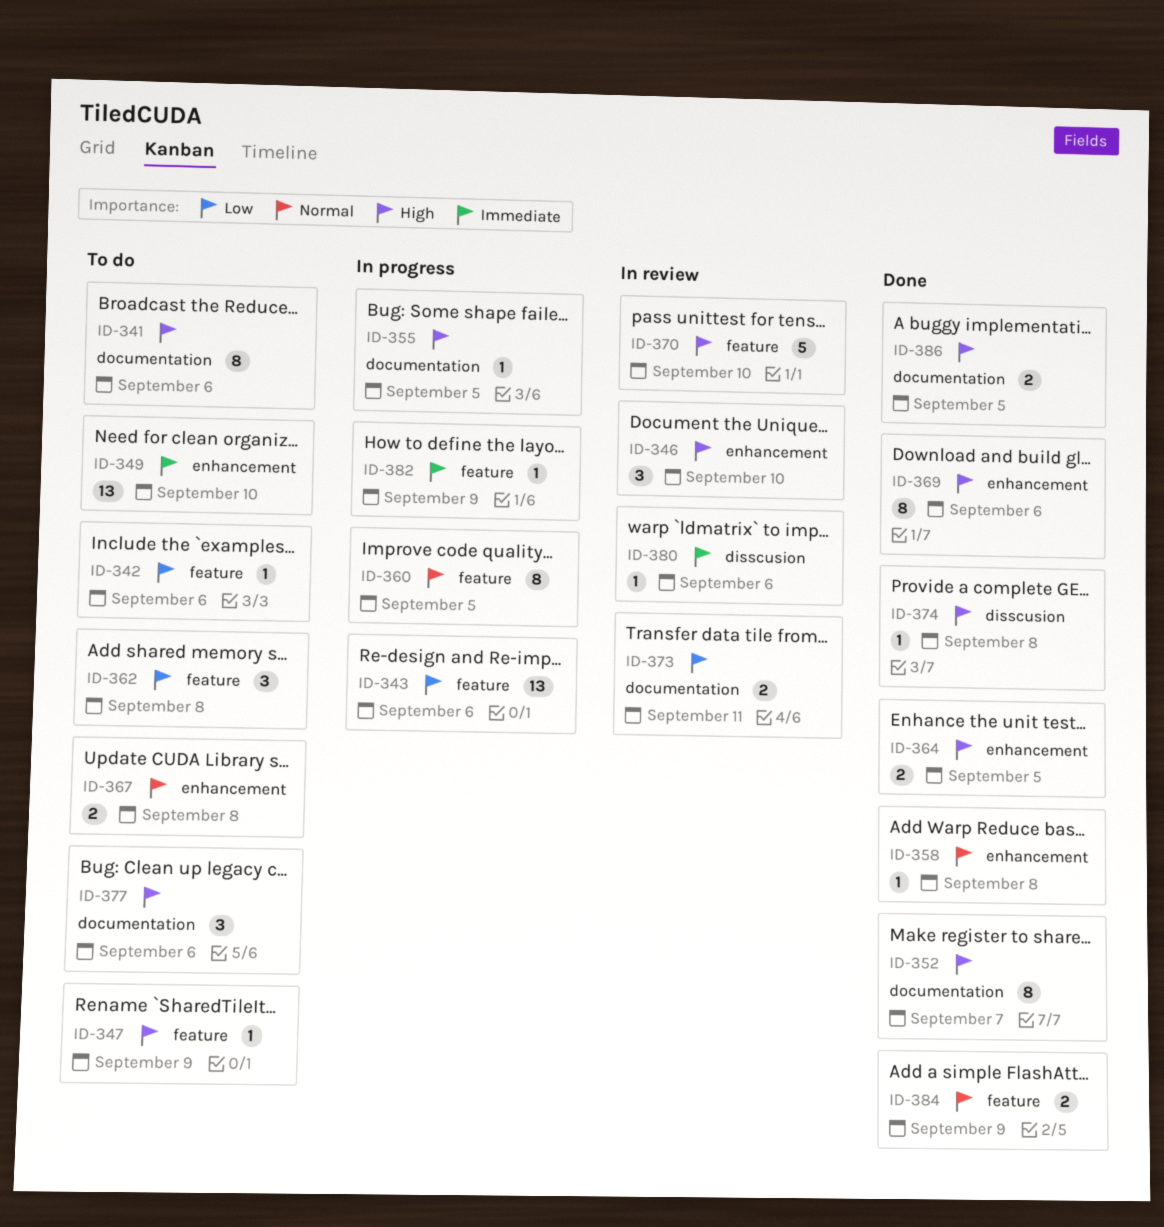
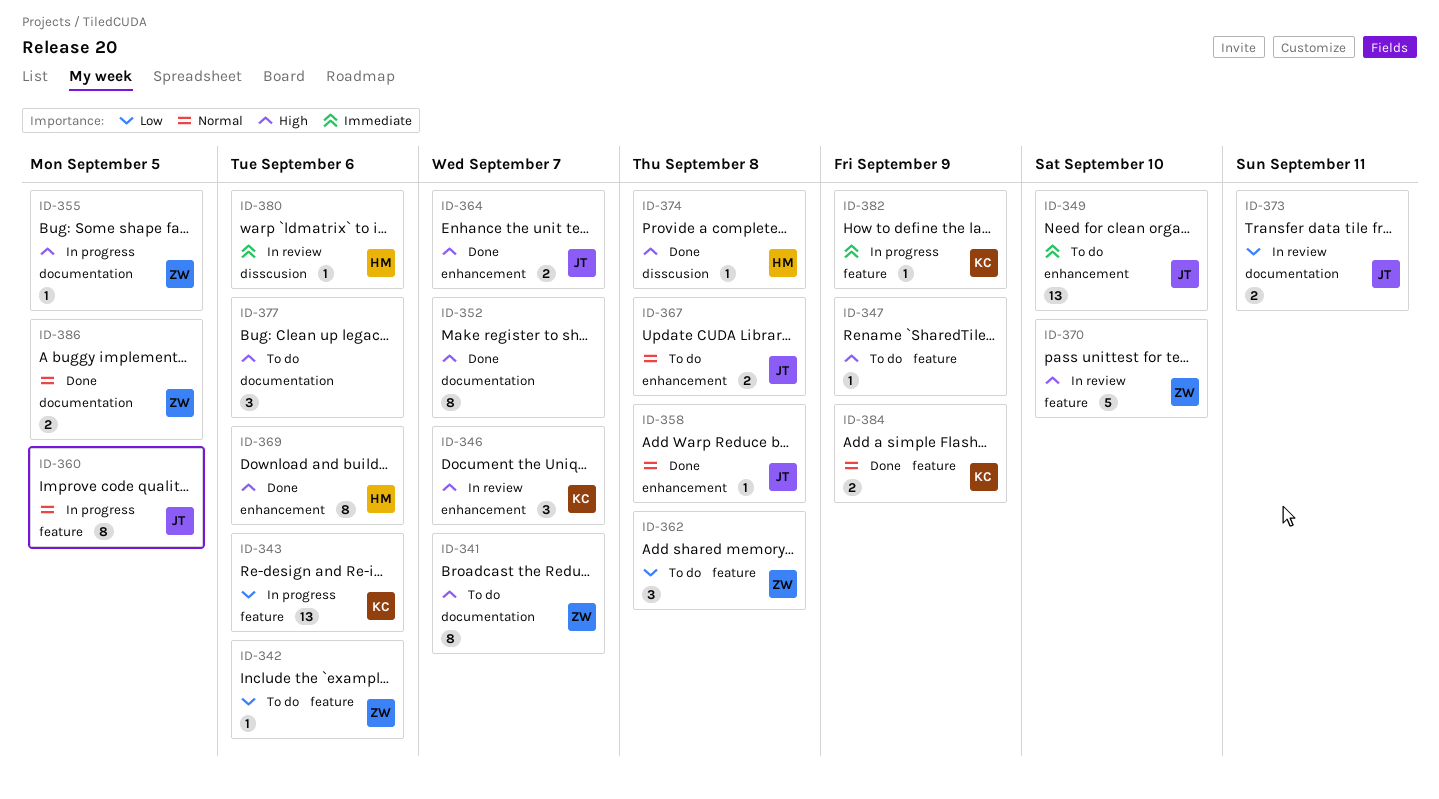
ID-341, due: Sep 6 -> Sep 7
ID-346, due: Sep 10 -> Sep 7
ID-364, due: Sep 5 -> Sep 7
ID-386, priority: High -> Normal

